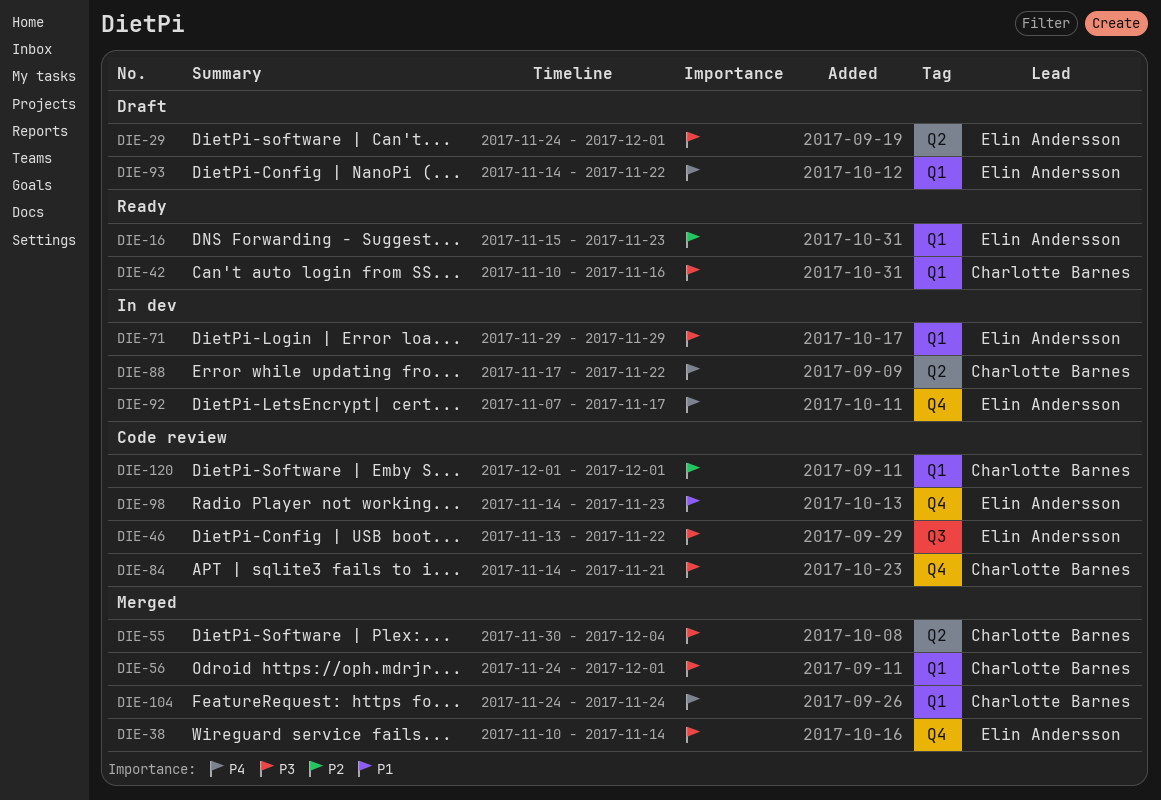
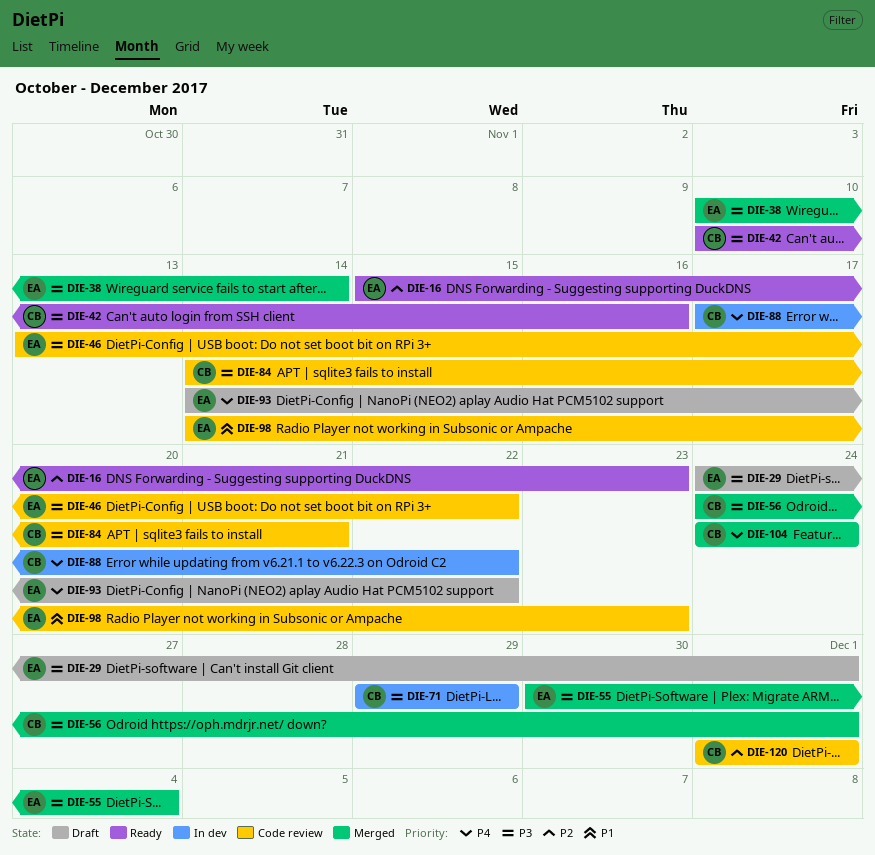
DIE-55, owner: Charlotte Barnes -> Elin Andersson
DIE-71, owner: Elin Andersson -> Charlotte Barnes
DIE-92: present -> none

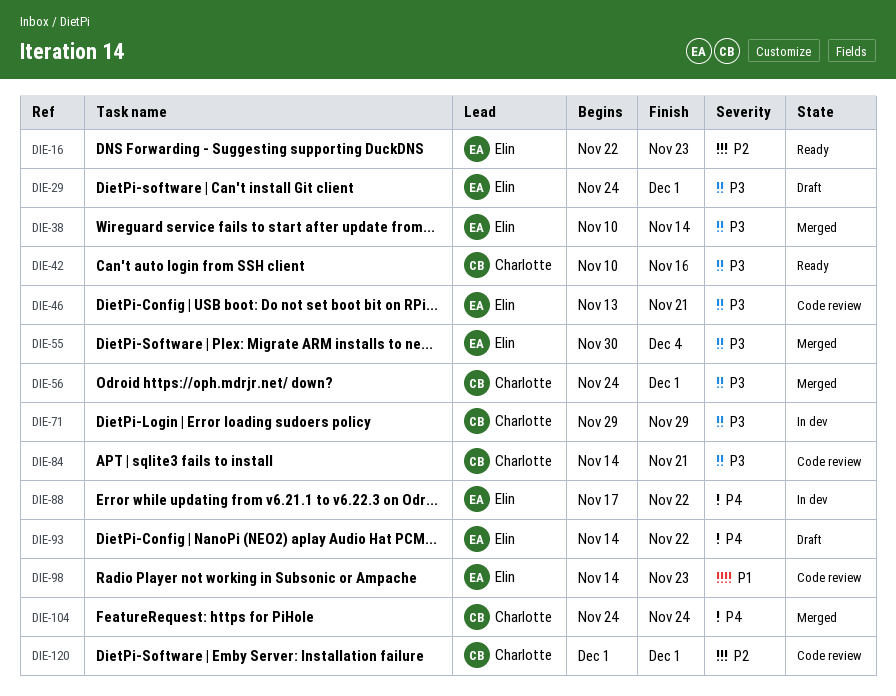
DIE-16, start: Nov 15 -> Nov 22
DIE-46, due: Nov 22 -> Nov 21
DIE-88, owner: Charlotte -> Elin

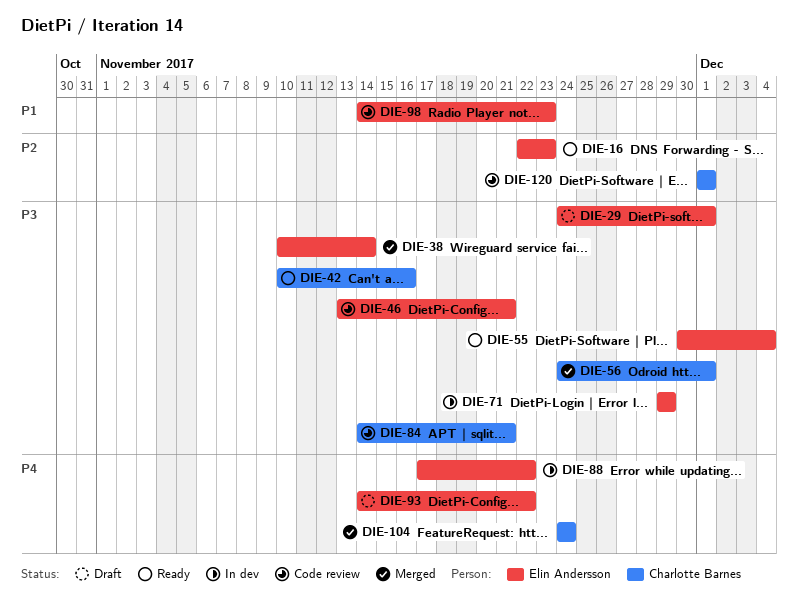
DIE-55, status: Merged -> Ready
DIE-71, owner: Charlotte Barnes -> Elin Andersson

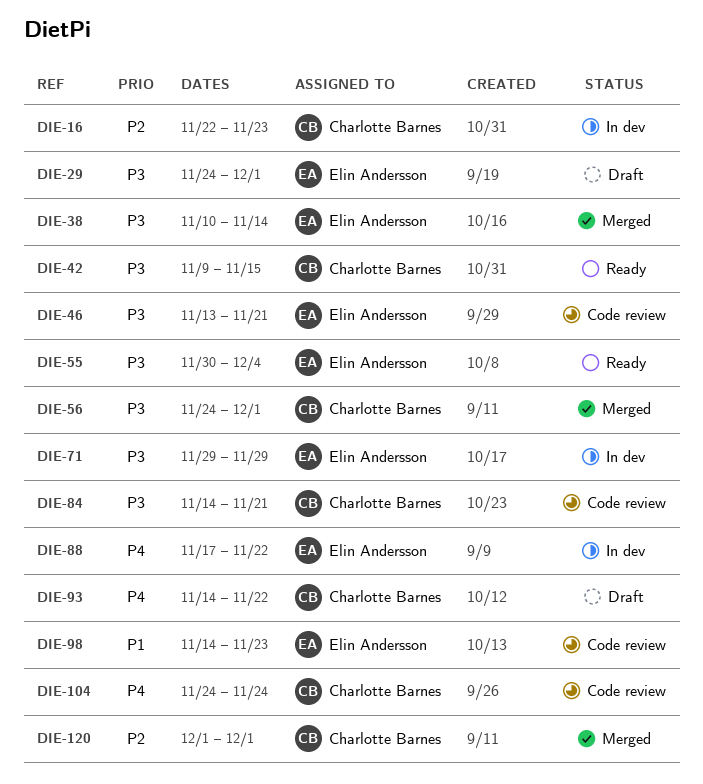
DIE-16, status: Ready -> In dev
DIE-16, owner: Elin Andersson -> Charlotte Barnes
DIE-42, start: Nov 10 -> Nov 9
DIE-42, due: Nov 16 -> Nov 15
DIE-93, owner: Elin Andersson -> Charlotte Barnes
DIE-104, status: Merged -> Code review
DIE-120, status: Code review -> Merged

